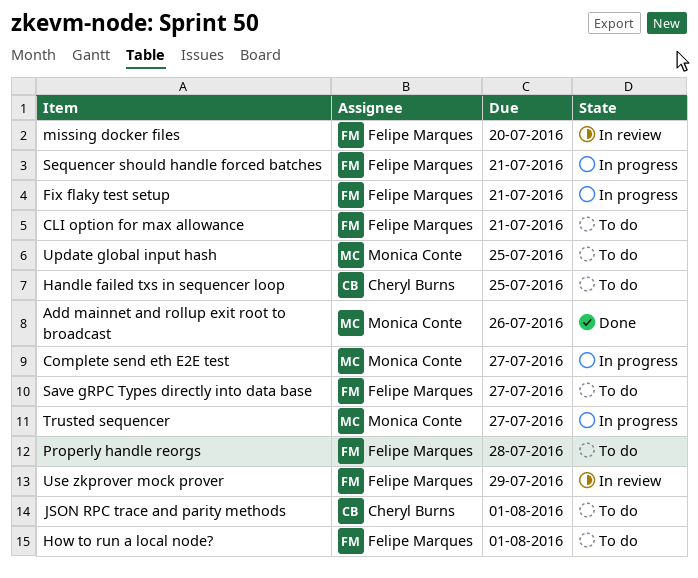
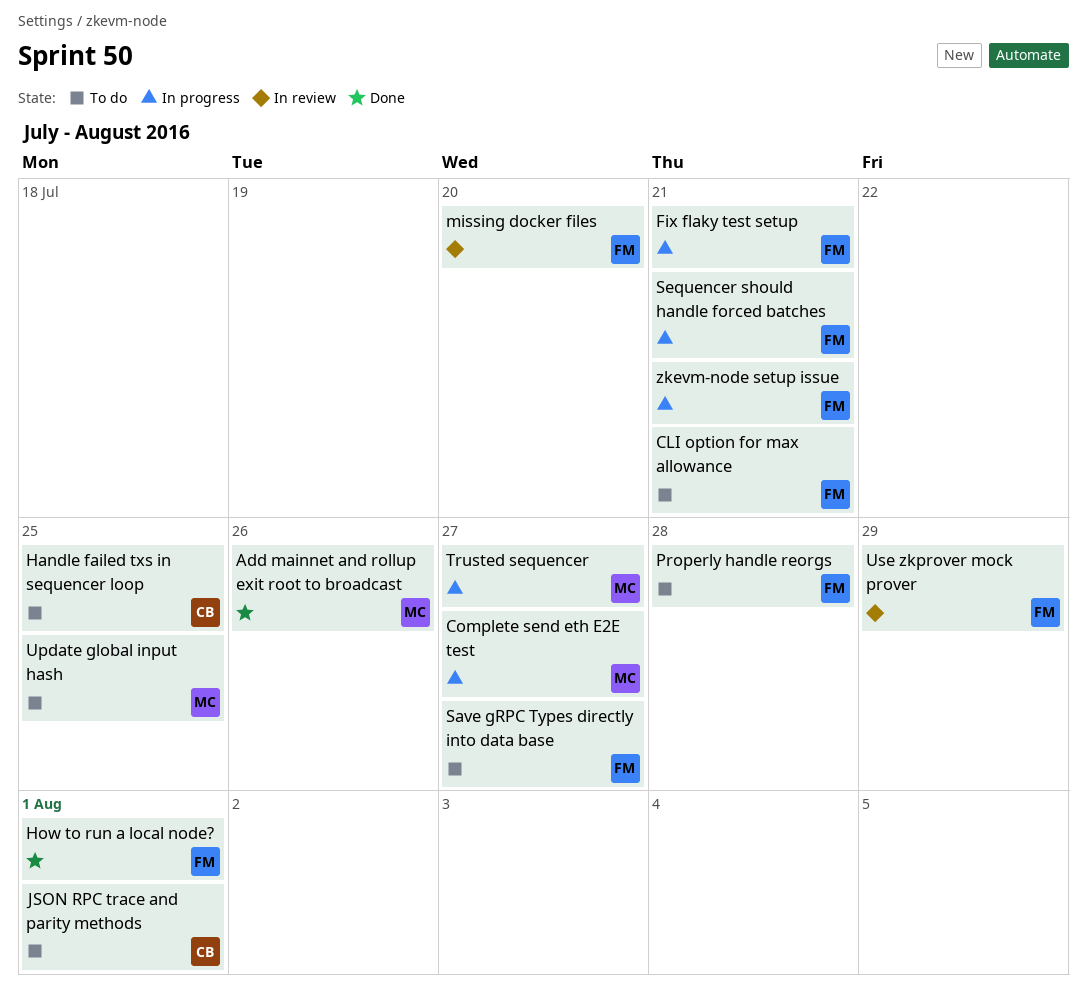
How to run a local node?, status: To do -> Done
zkevm-node setup issue: none -> present

